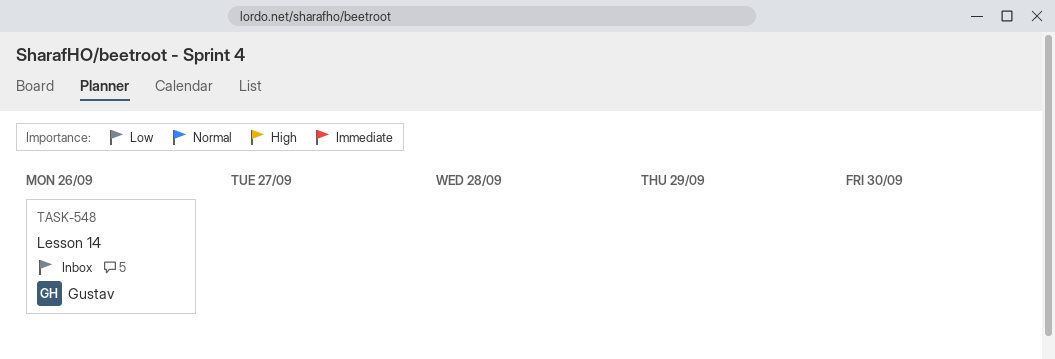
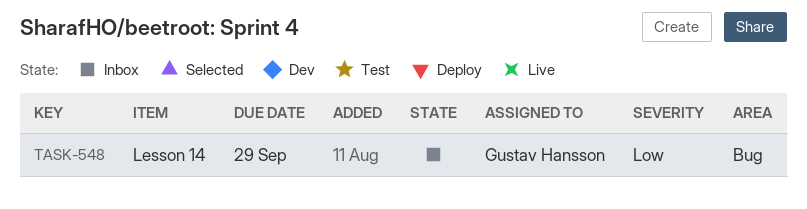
TASK-548, due: Sep 26 -> Sep 29

